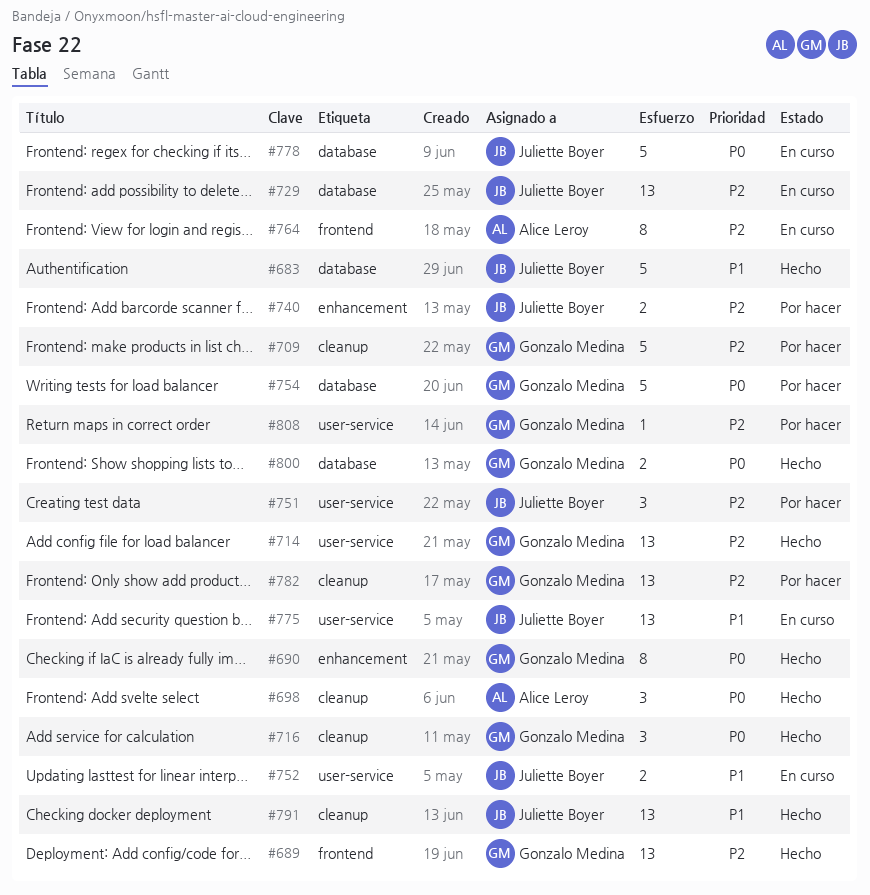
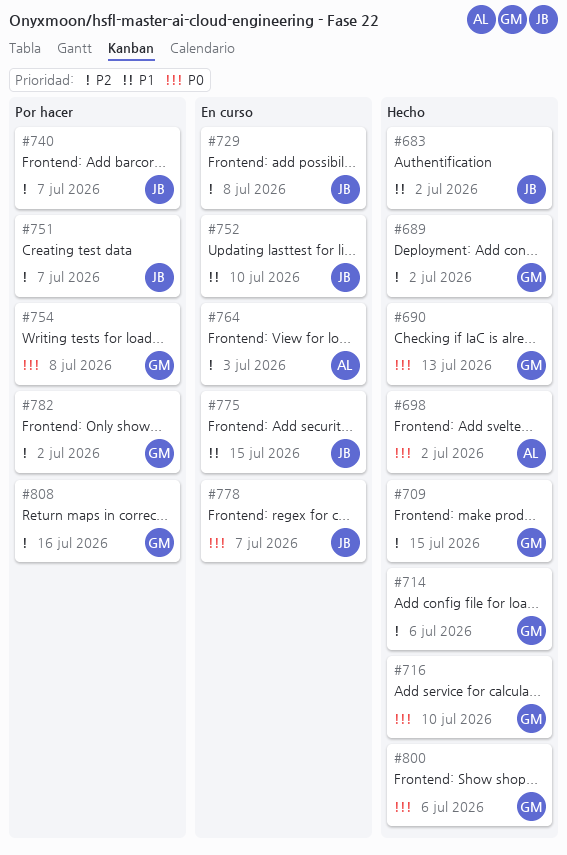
#709, status: Por hacer -> Hecho
#791: present -> none

